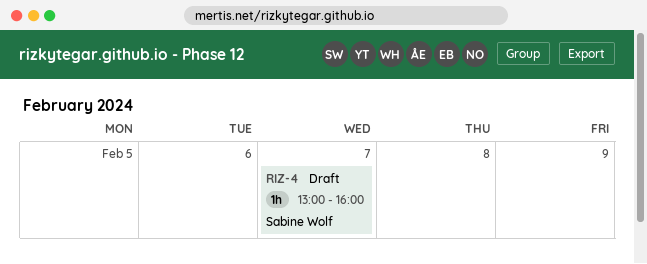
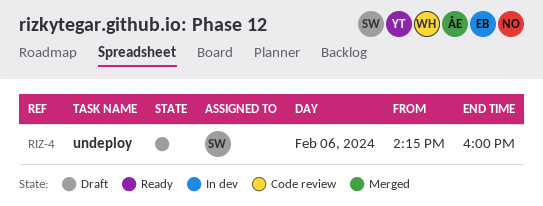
RIZ-4, day: Feb 7 -> Feb 6
RIZ-4, begins: 13:00 -> 14:15

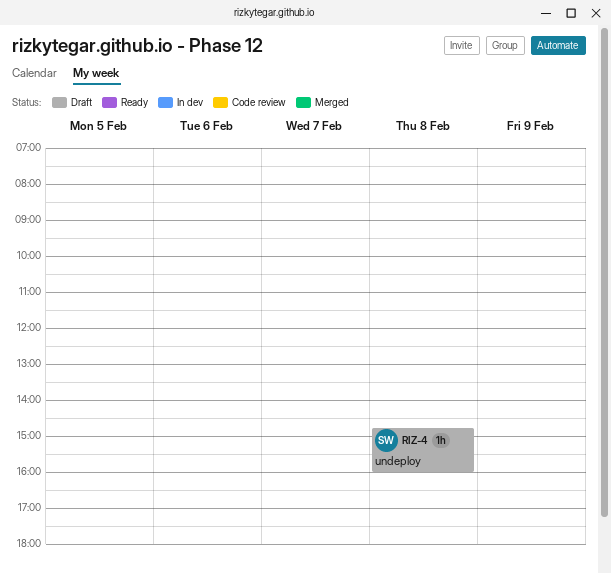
RIZ-4, day: Feb 6 -> Feb 8
RIZ-4, begins: 14:15 -> 14:45

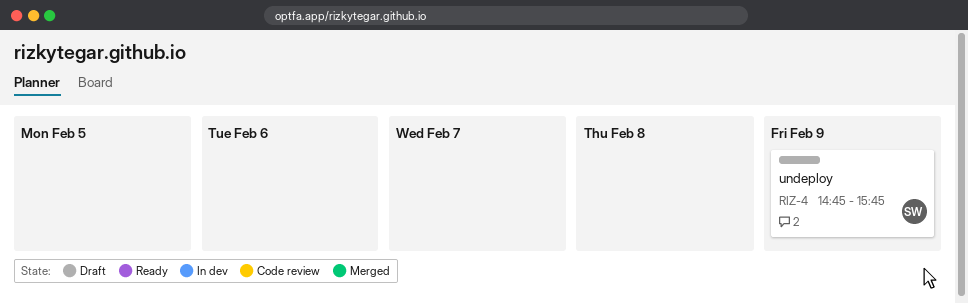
RIZ-4, day: Feb 8 -> Feb 9
RIZ-4, ends: 16:00 -> 15:45

